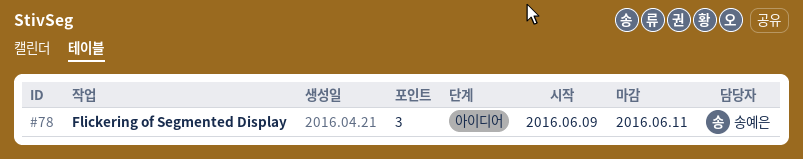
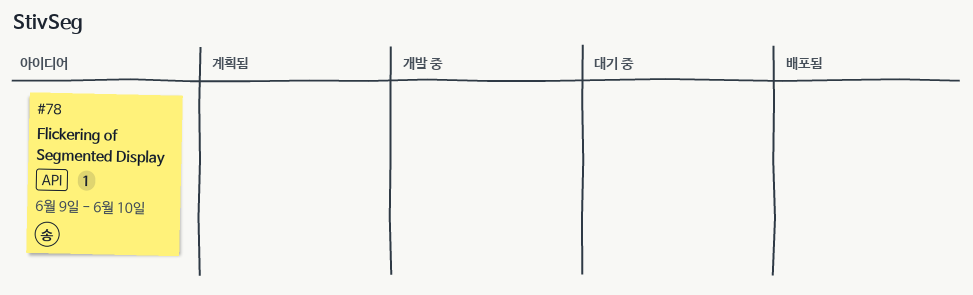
#78, estimate: 3 -> 1
#78, due: Jun 11 -> Jun 10

